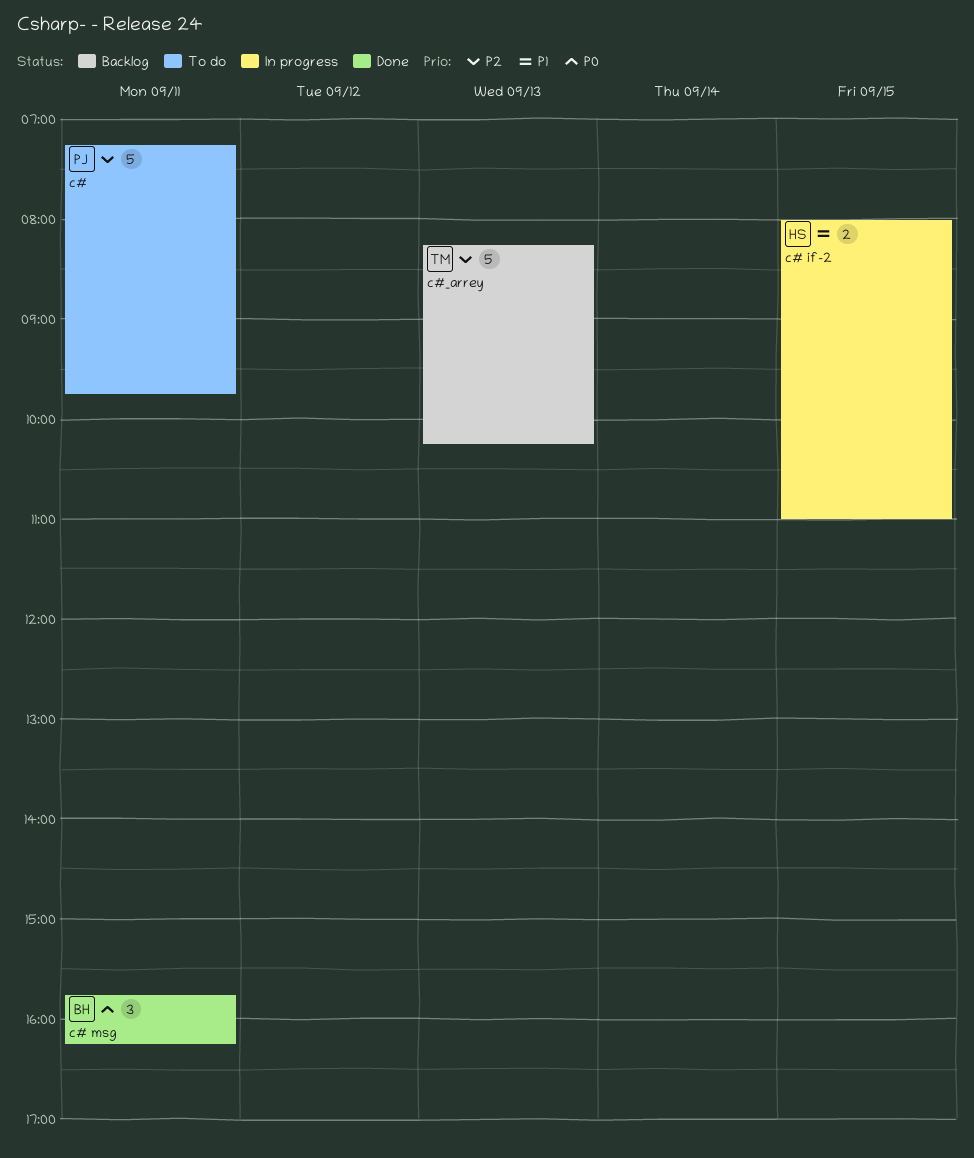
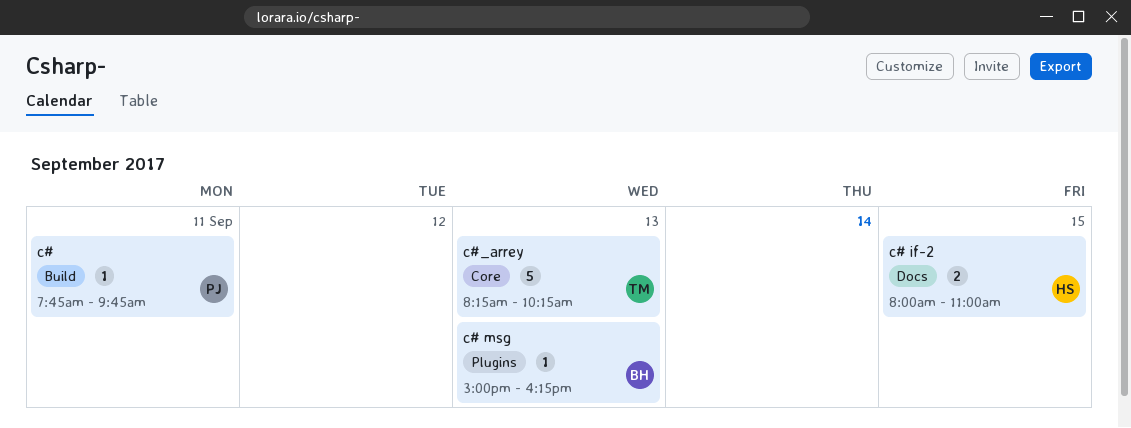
c#, estimate: 5 -> 1
c#, begins: 07:15 -> 07:45
c# msg, estimate: 3 -> 1
c# msg, day: Sep 11 -> Sep 13
c# msg, begins: 15:45 -> 15:00

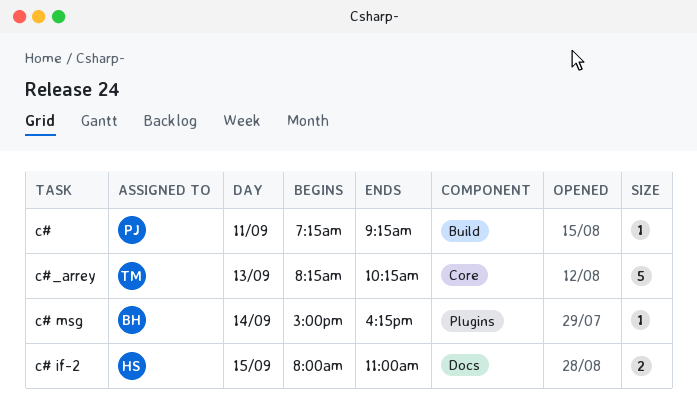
c#, begins: 07:45 -> 07:15
c#, ends: 09:45 -> 09:15
c# msg, day: Sep 13 -> Sep 14

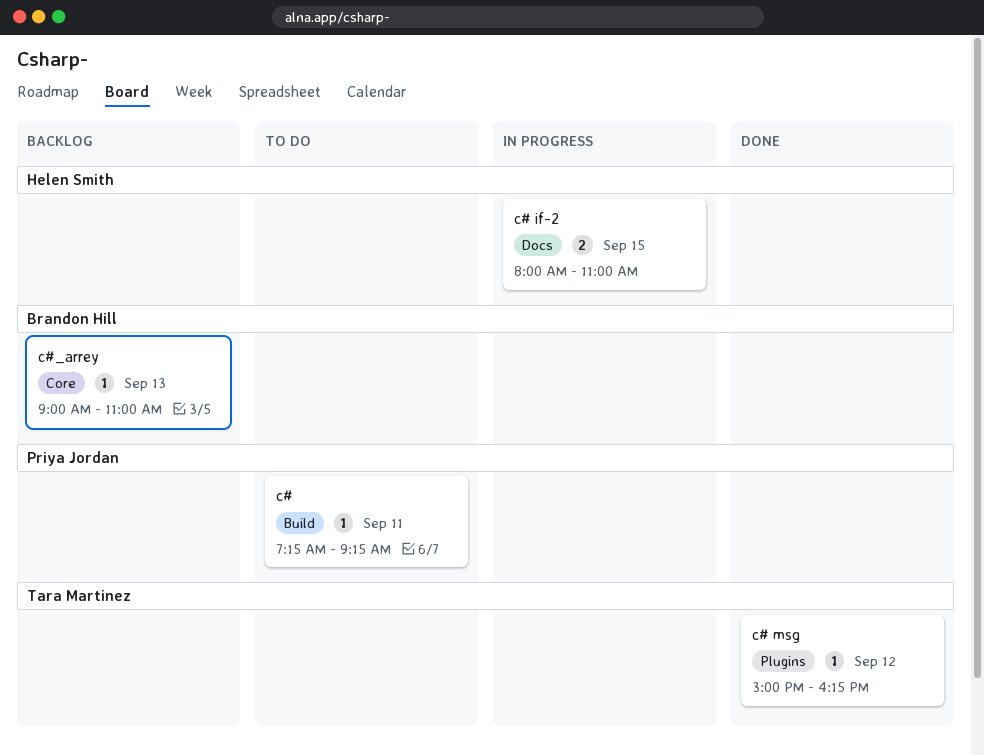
c# msg, owner: Brandon Hill -> Tara Martinez
c# msg, day: Sep 14 -> Sep 12
c#_arrey, owner: Tara Martinez -> Brandon Hill
c#_arrey, estimate: 5 -> 1
c#_arrey, begins: 08:15 -> 09:00
c#_arrey, ends: 10:15 -> 11:00

